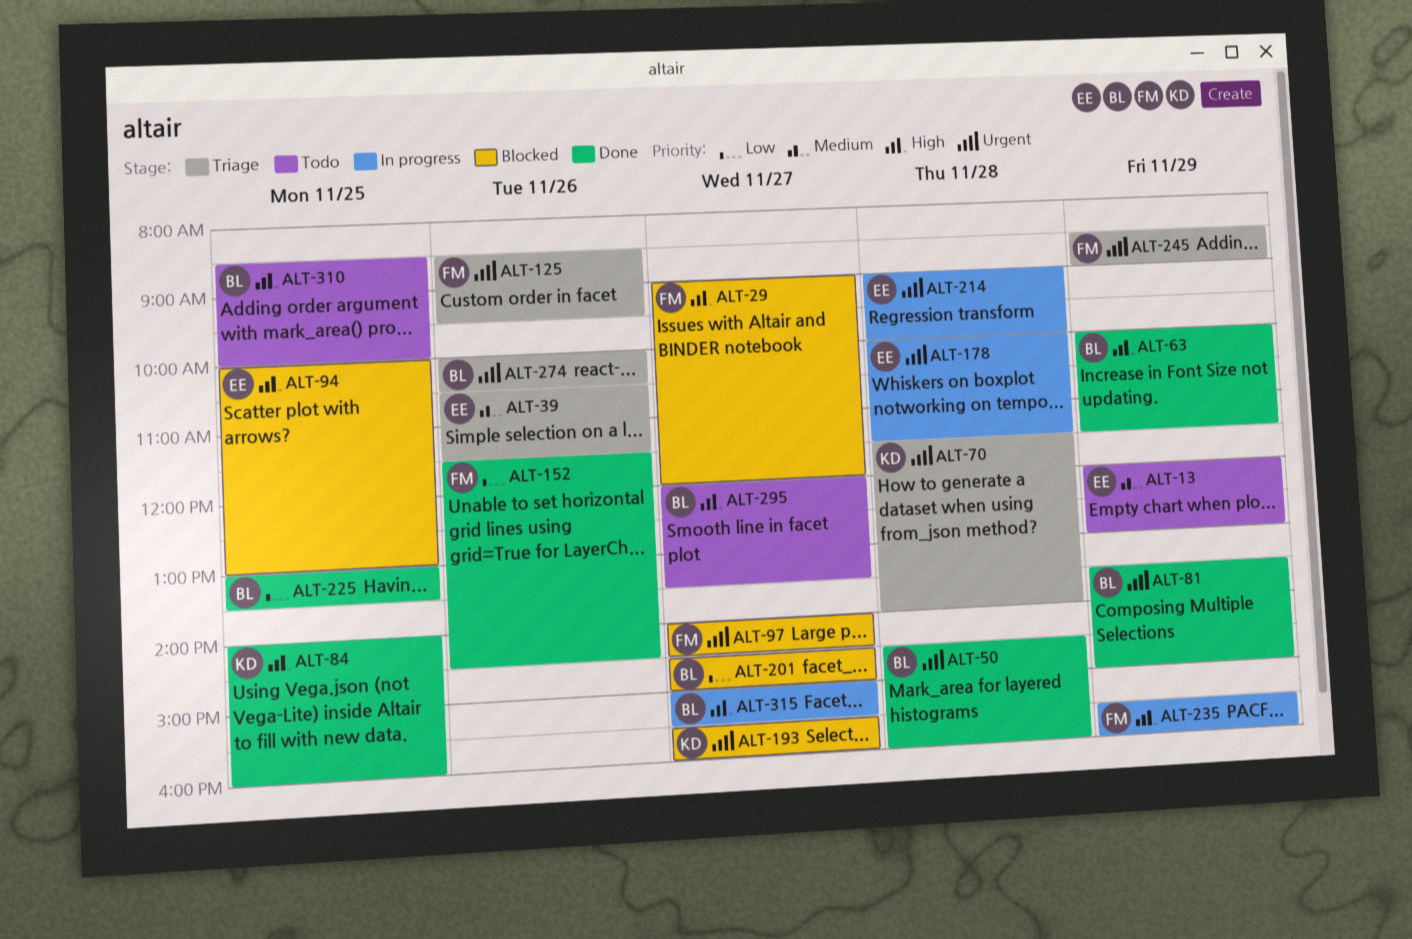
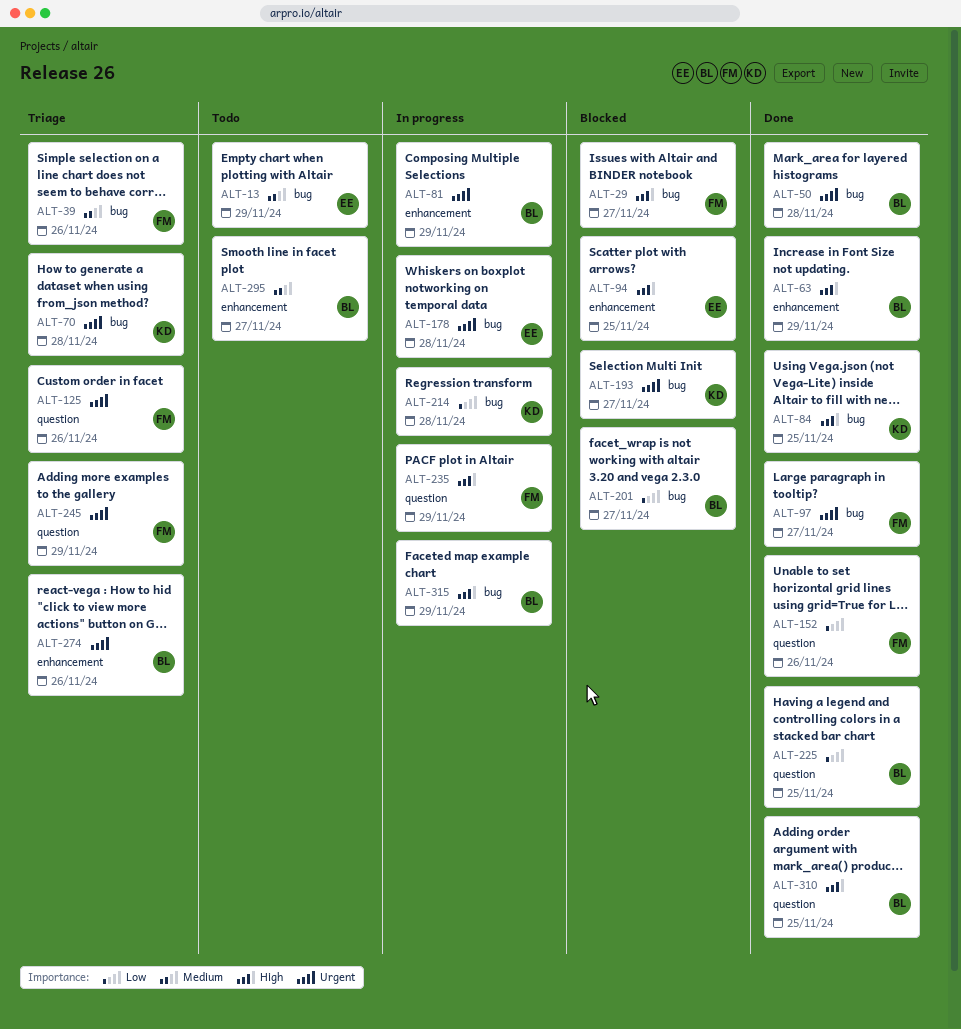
ALT-39, owner: EE -> FM
ALT-81, status: Done -> In progress
ALT-97, status: Blocked -> Done
ALT-214, owner: EE -> KD
ALT-214, priority: Urgent -> Low
ALT-295, priority: High -> Medium
ALT-310, status: Todo -> Done
ALT-315, day: Nov 27 -> Nov 29

